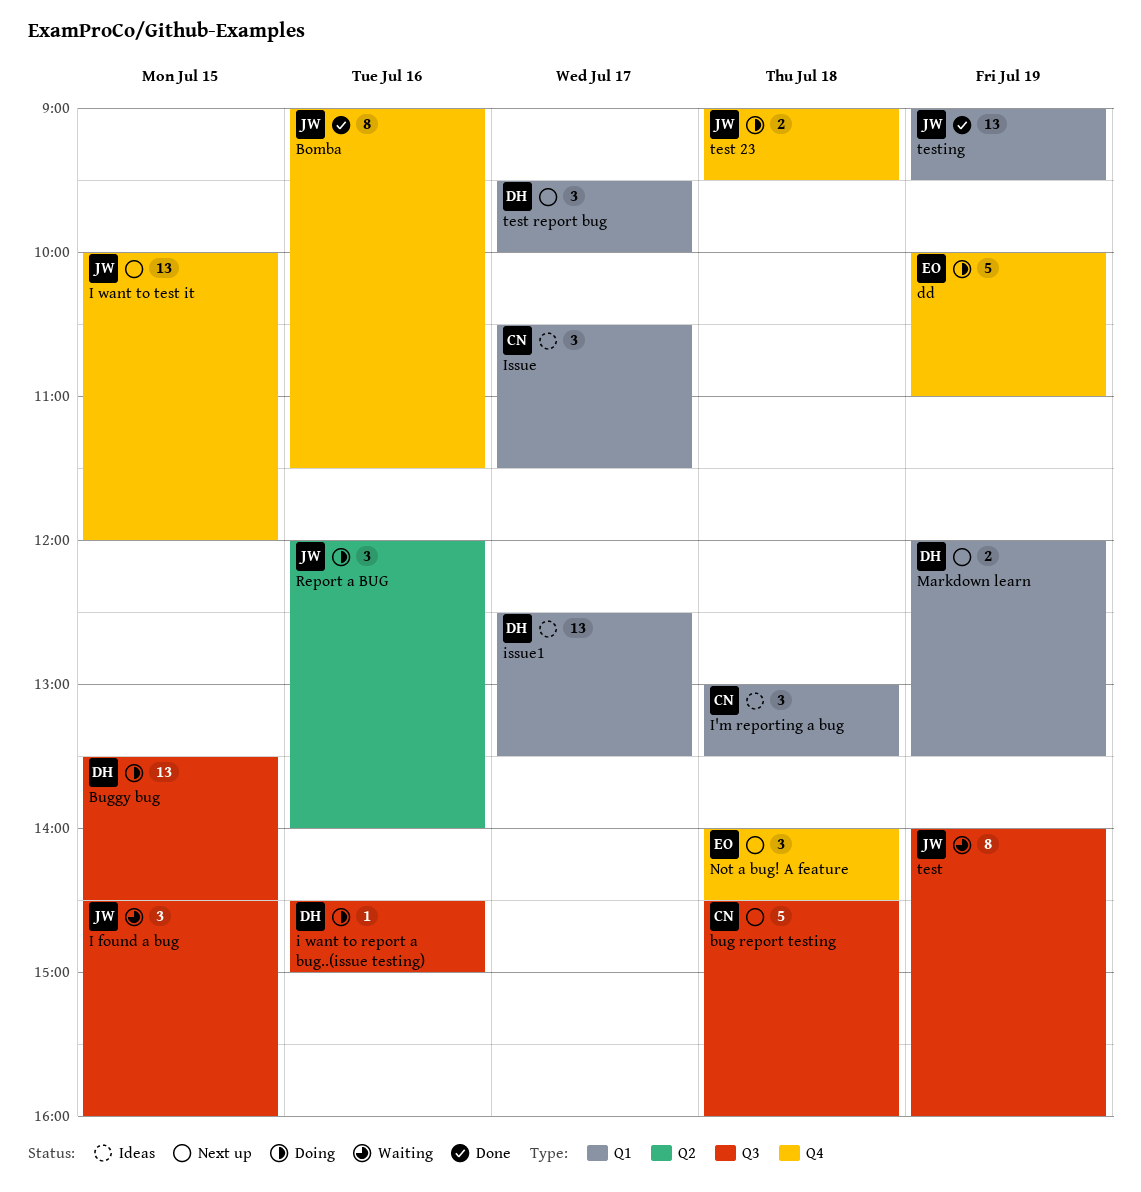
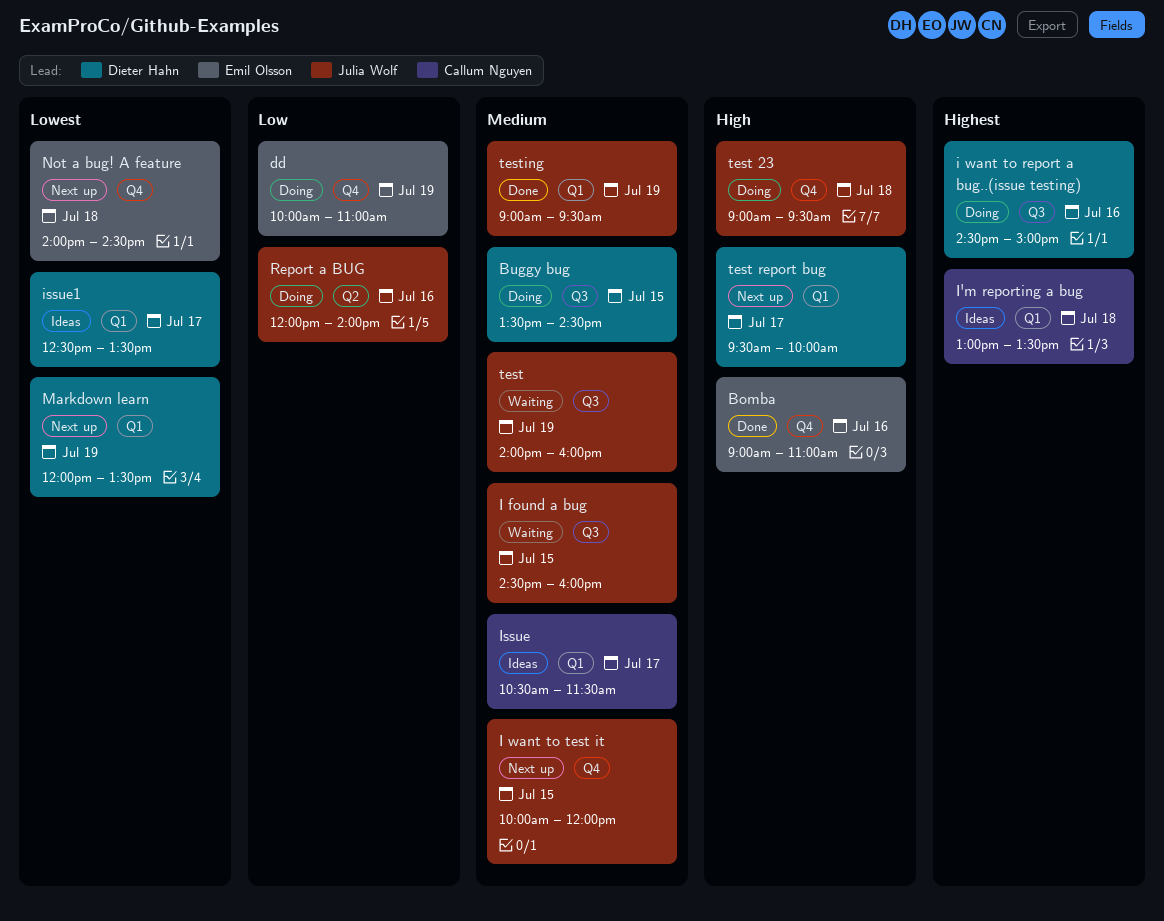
Bomba, owner: Julia Wolf -> Emil Olsson
Bomba, ends: 11:30 -> 11:00
bug report testing: present -> none

